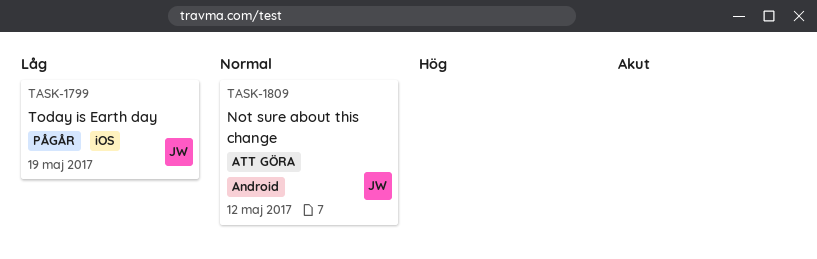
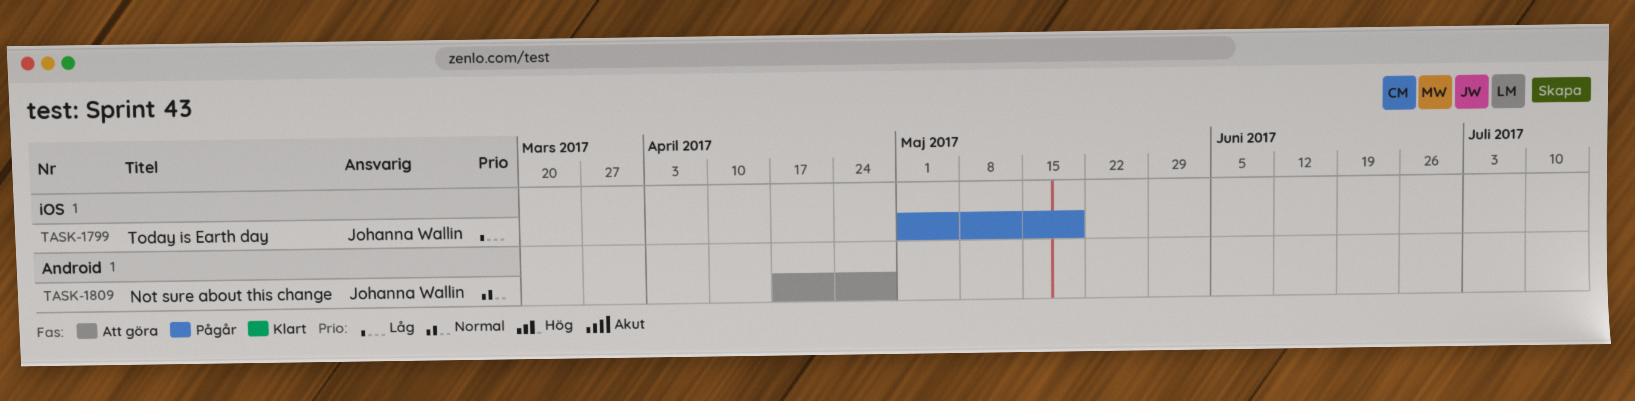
TASK-1809, due: May 12 -> Apr 28

